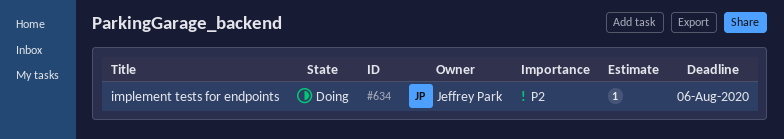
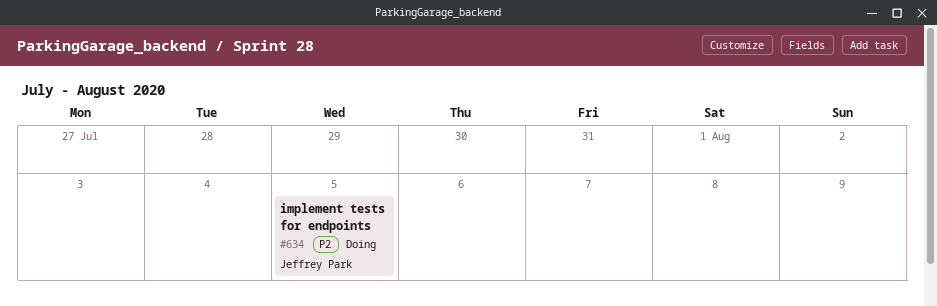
#634, due: Aug 6 -> Aug 5

